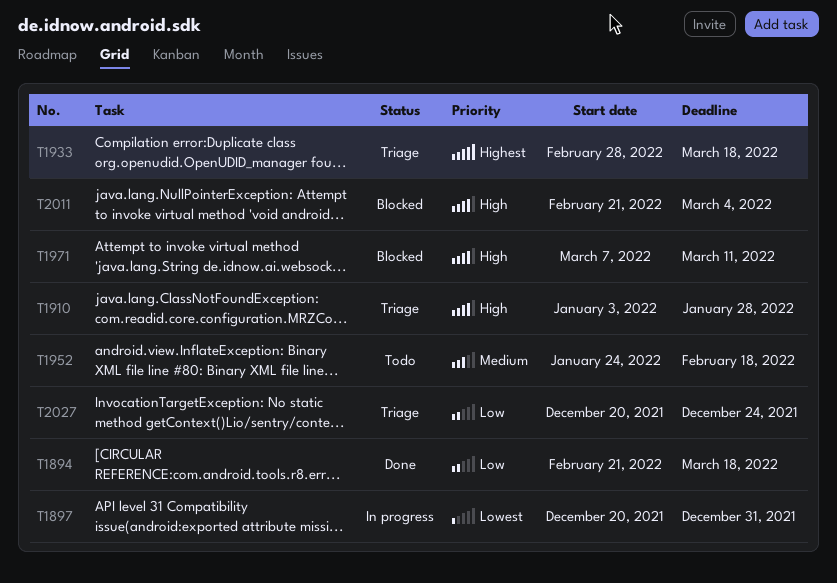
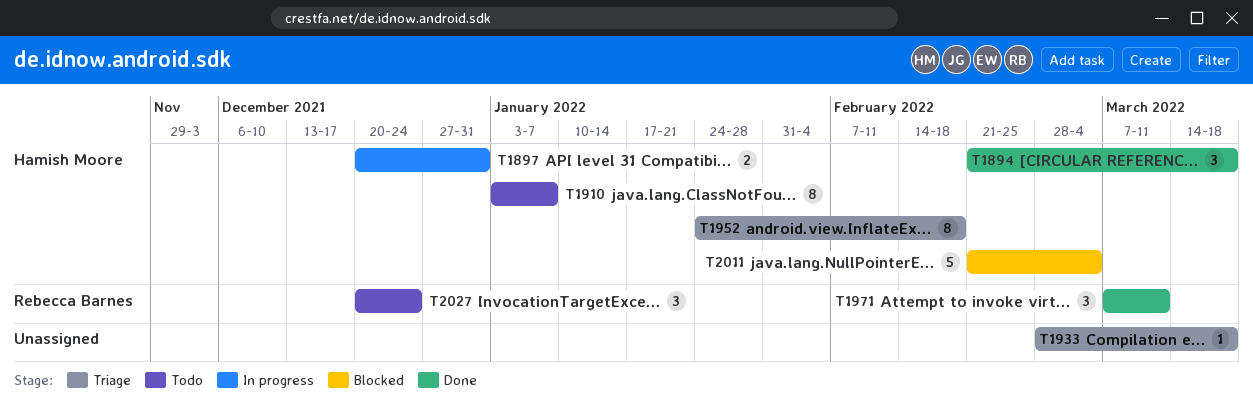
T1910, status: Triage -> Todo
T1910, due: Jan 28 -> Jan 7
T1952, status: Todo -> Triage
T1971, status: Blocked -> Done
T2027, status: Triage -> Todo

